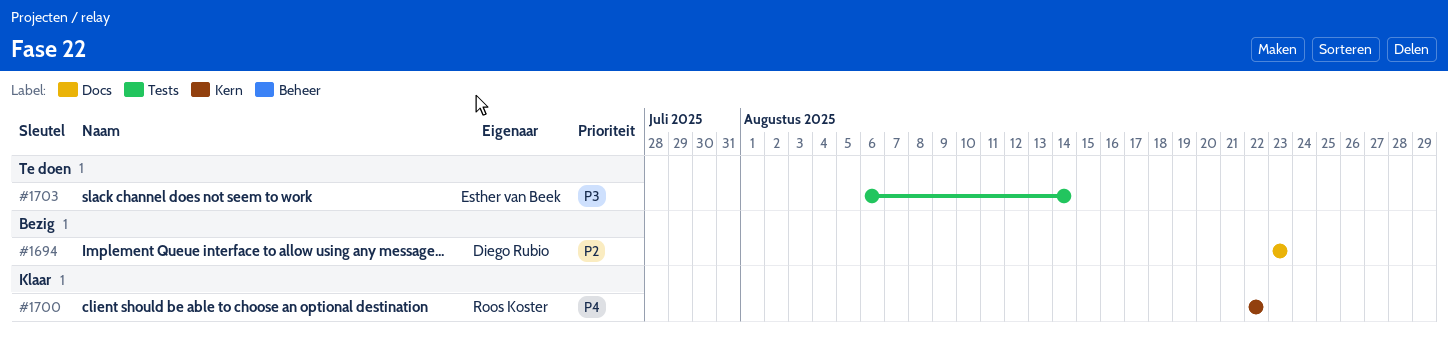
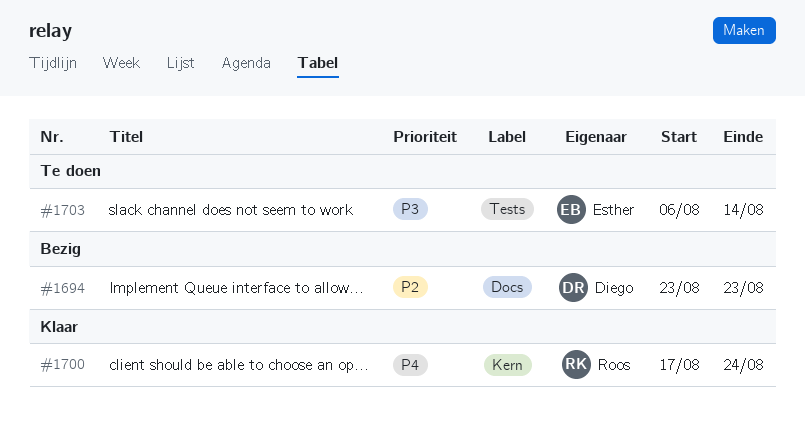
#1700, start: Aug 22 -> Aug 17
#1700, due: Aug 22 -> Aug 24

